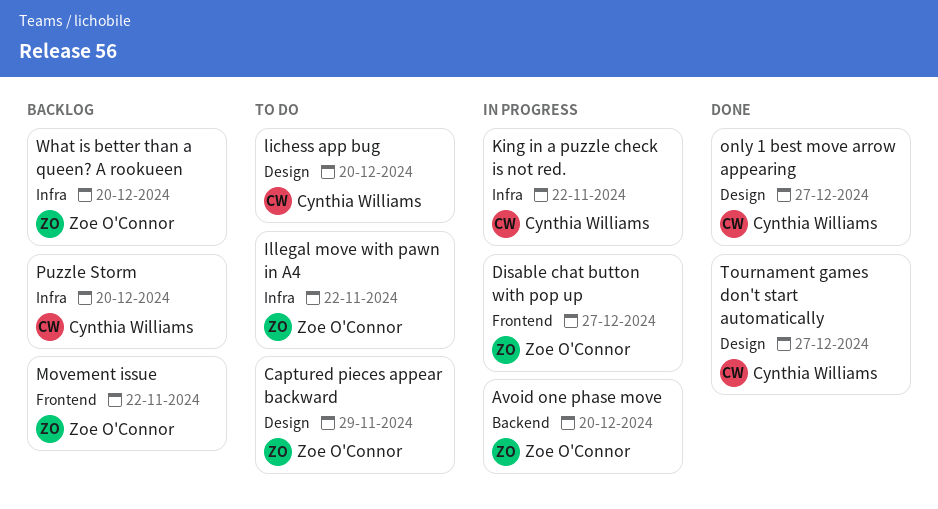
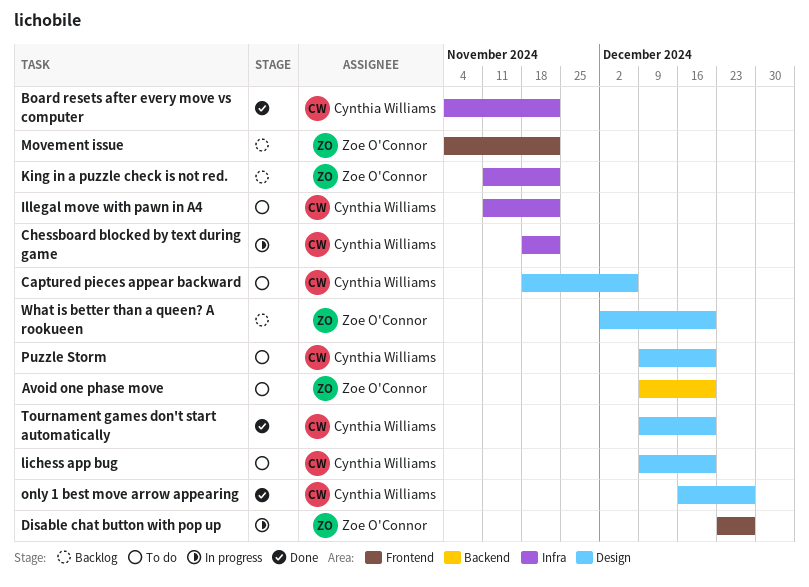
Avoid one phase move, status: In progress -> To do
Board resets after every move vs computer: none -> present
Captured pieces appear backward, owner: Zoe O'Connor -> Cynthia Williams
Captured pieces appear backward, due: Nov 29 -> Dec 6
Chessboard blocked by text during game: none -> present
Illegal move with pawn in A4, owner: Zoe O'Connor -> Cynthia Williams
King in a puzzle check is not red., status: In progress -> Backlog
King in a puzzle check is not red., owner: Cynthia Williams -> Zoe O'Connor
Puzzle Storm, status: Backlog -> To do
Puzzle Storm, label: Infra -> Design
Tournament games don't start automatically, due: Dec 27 -> Dec 20
What is better than a queen? A rookueen, label: Infra -> Design

